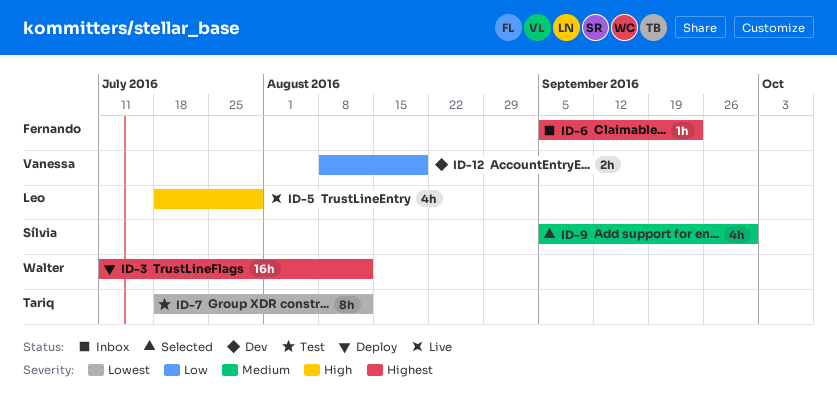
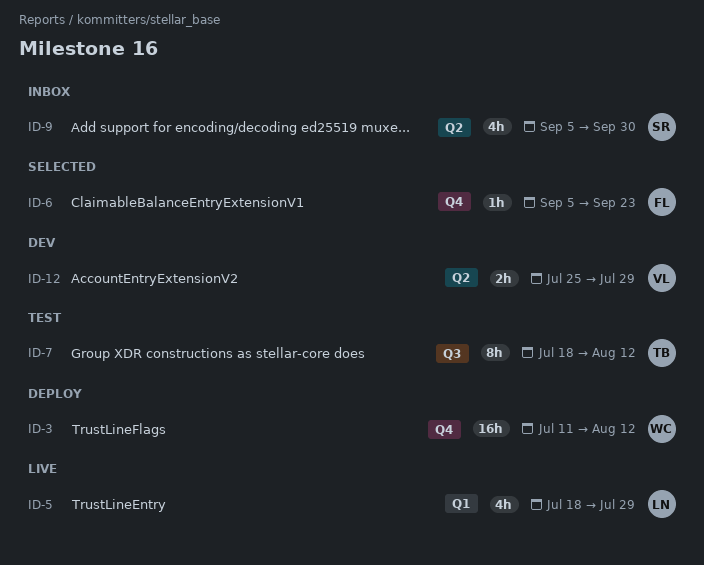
ID-6, status: Inbox -> Selected
ID-9, status: Selected -> Inbox
ID-12, start: Aug 8 -> Jul 25
ID-12, due: Aug 19 -> Jul 29

